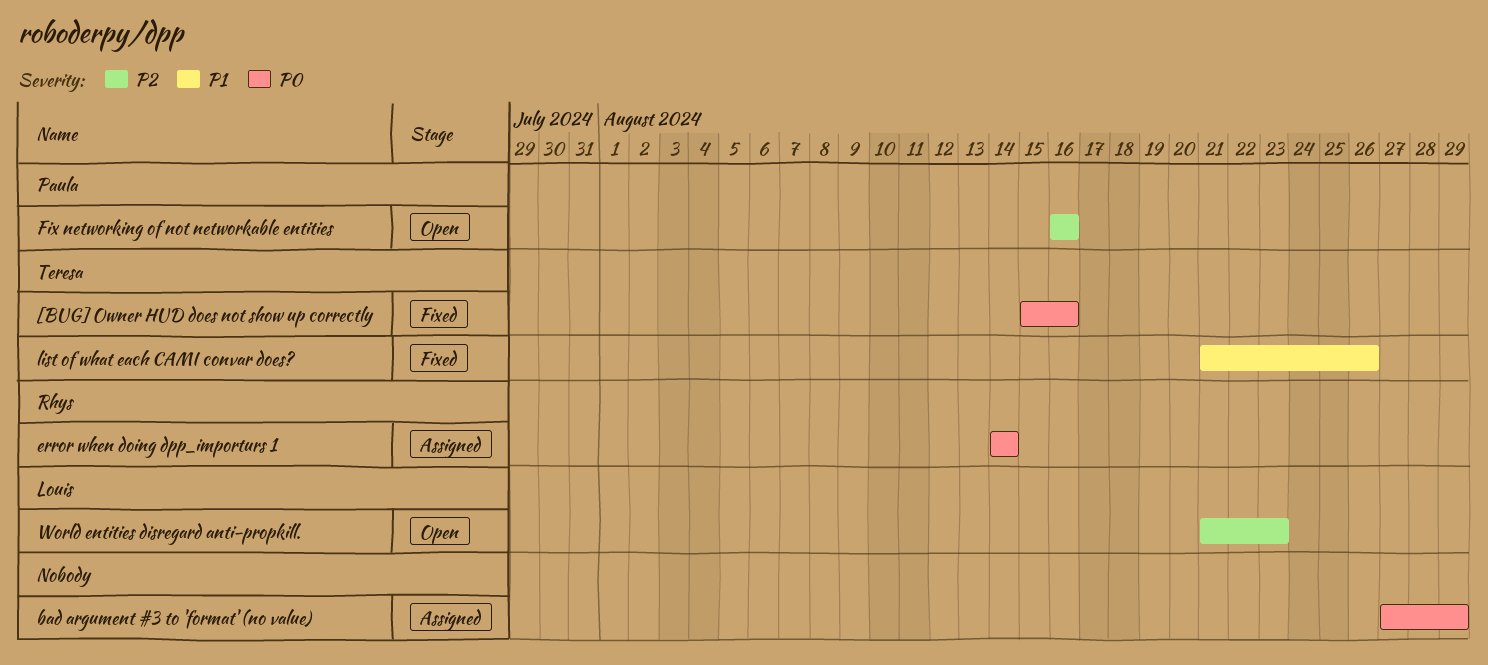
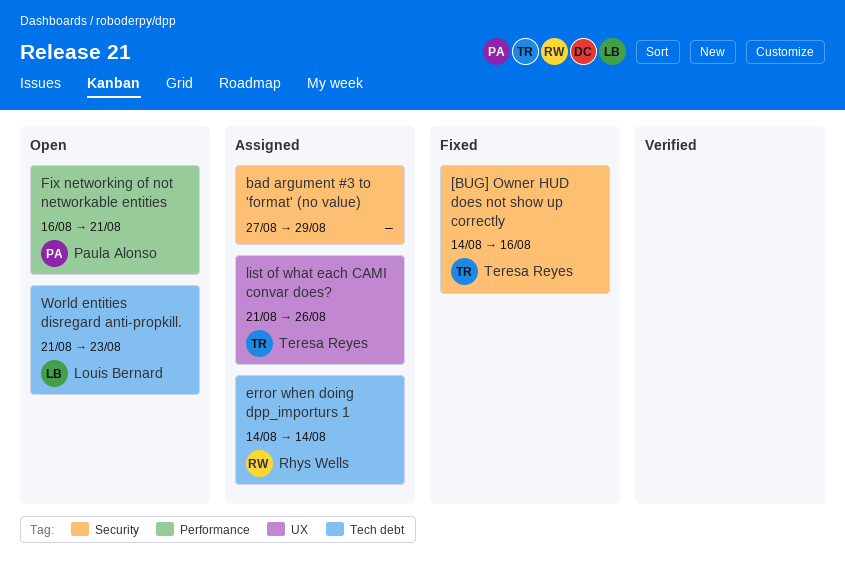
[BUG] Owner HUD does not show up correctly, start: Aug 15 -> Aug 14
Fix networking of not networkable entities, due: Aug 16 -> Aug 21
list of what each CAMI convar does?, status: Fixed -> Assigned

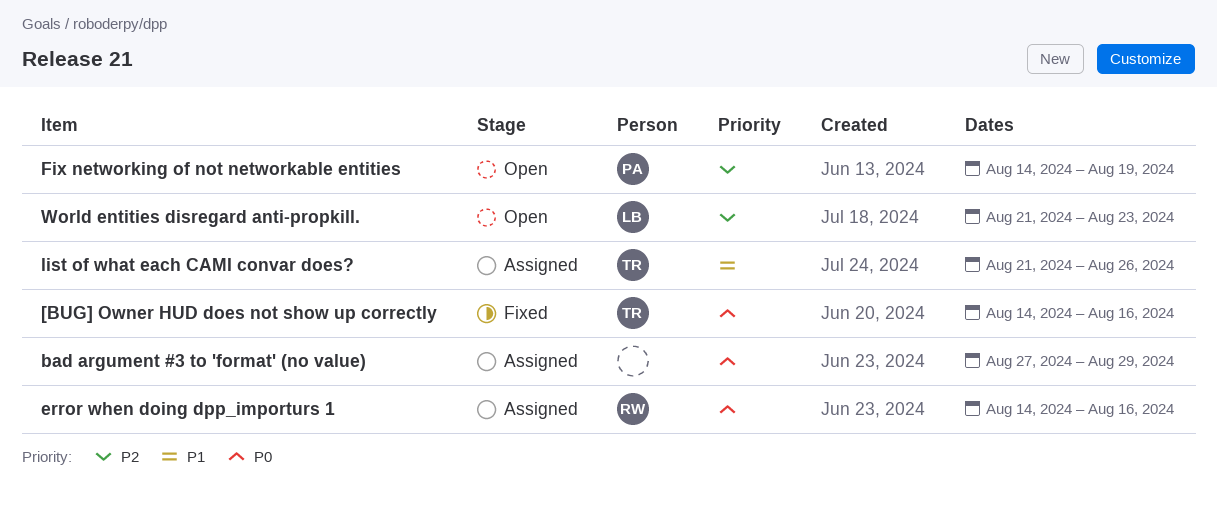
error when doing dpp_importurs 1, due: Aug 14 -> Aug 16
Fix networking of not networkable entities, start: Aug 16 -> Aug 14
Fix networking of not networkable entities, due: Aug 21 -> Aug 19

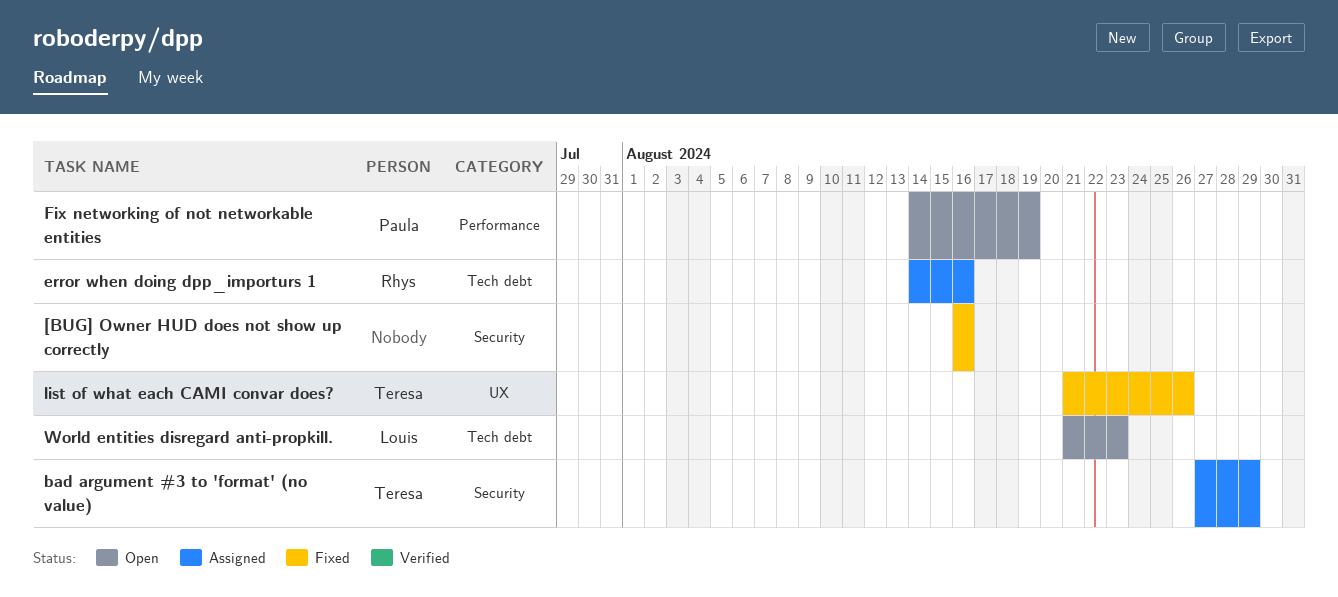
[BUG] Owner HUD does not show up correctly, owner: Teresa -> none
[BUG] Owner HUD does not show up correctly, start: Aug 14 -> Aug 16
bad argument #3 to 'format' (no value), owner: none -> Teresa
list of what each CAMI convar does?, status: Assigned -> Fixed

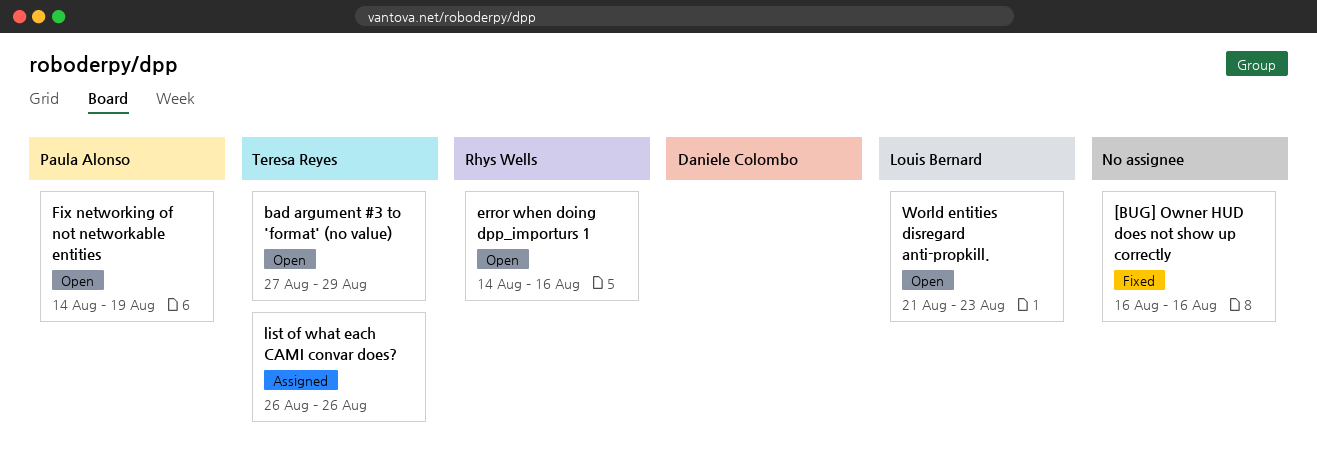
bad argument #3 to 'format' (no value), status: Assigned -> Open
error when doing dpp_importurs 1, status: Assigned -> Open
list of what each CAMI convar does?, status: Fixed -> Assigned
list of what each CAMI convar does?, start: Aug 21 -> Aug 26

